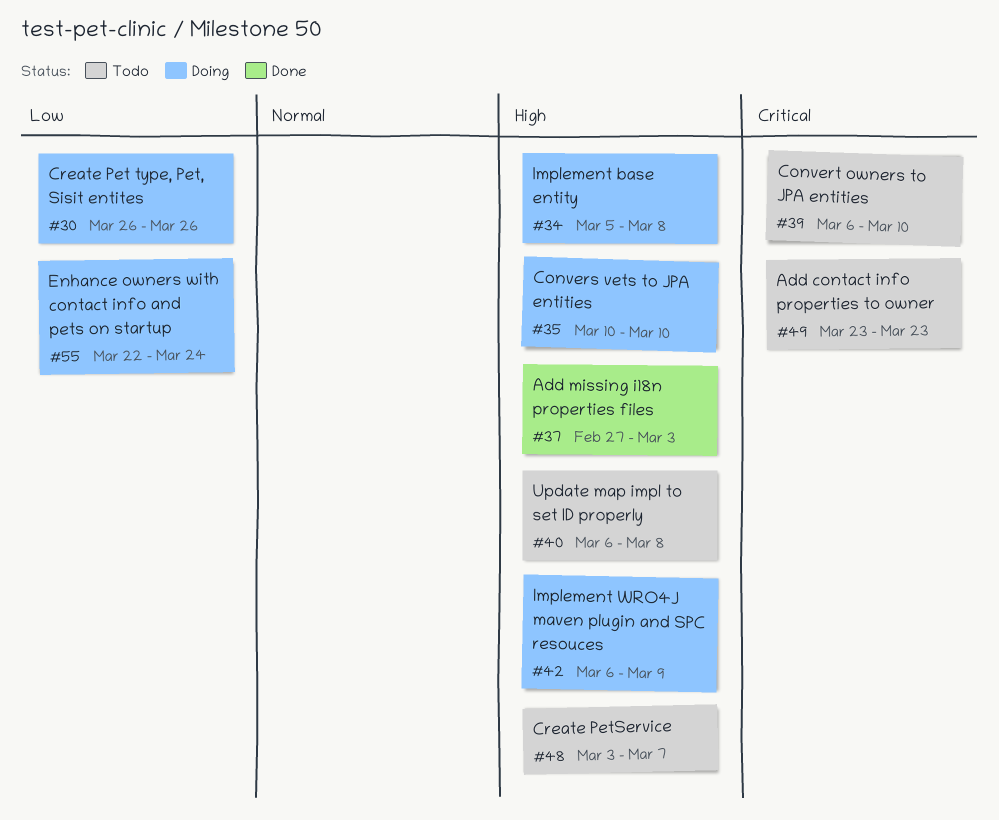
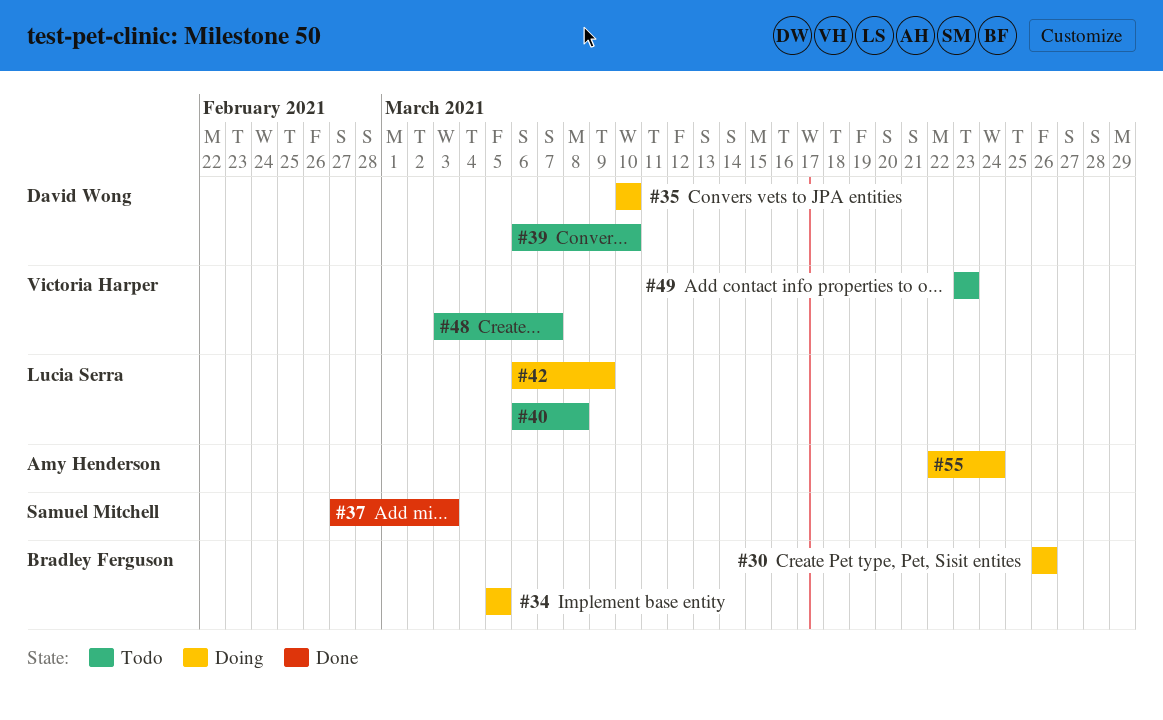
#34, due: Mar 8 -> Mar 5

